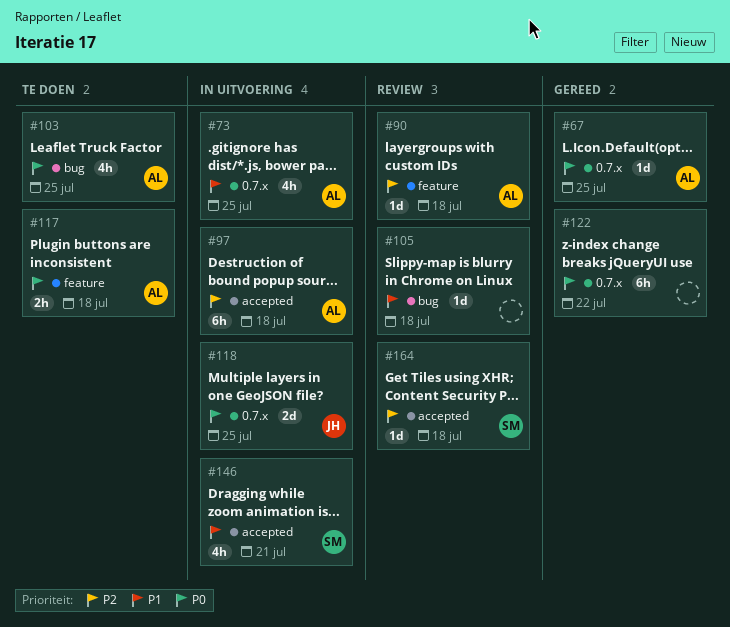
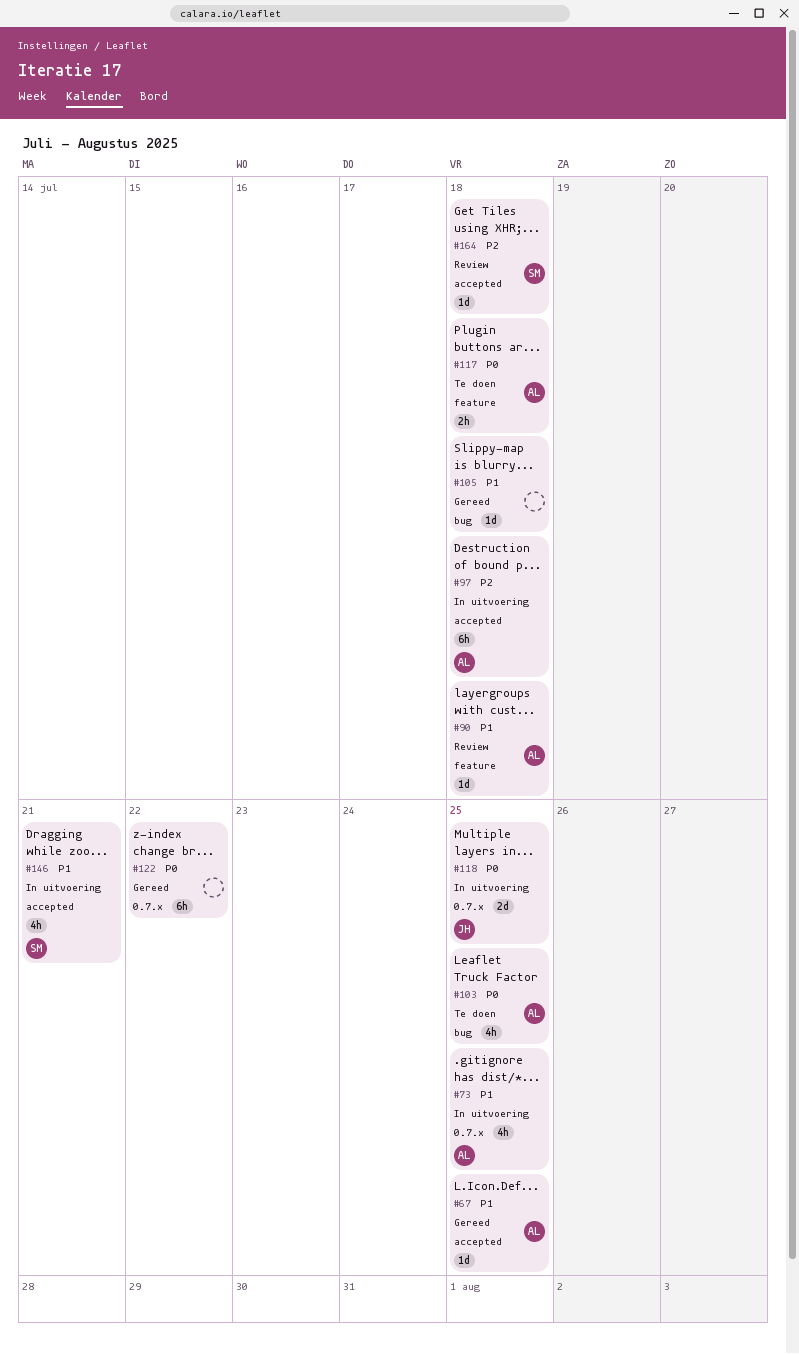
#67, priority: P0 -> P1
#67, label: 0.7.x -> accepted
#90, priority: P2 -> P1
#105, status: Review -> Gereed

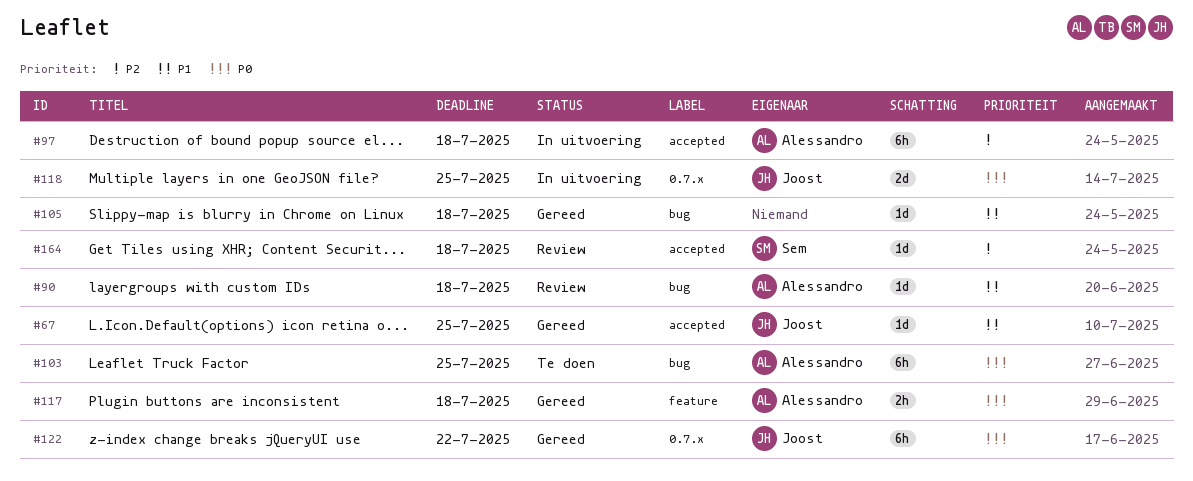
#67, owner: Alessandro -> Joost
#73: present -> none
#90, label: feature -> bug
#103, estimate: 4h -> 6h
#117, status: Te doen -> Gereed
#122, owner: none -> Joost
#146: present -> none

